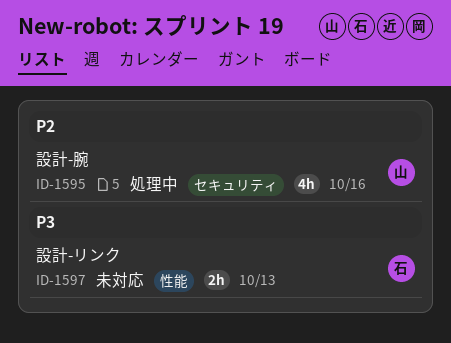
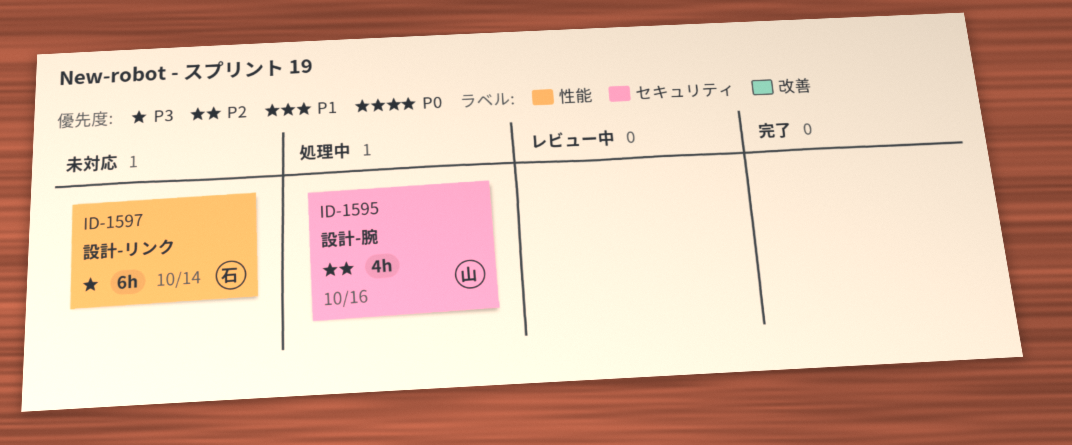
ID-1597, estimate: 2h -> 6h
ID-1597, due: Oct 13 -> Oct 14

